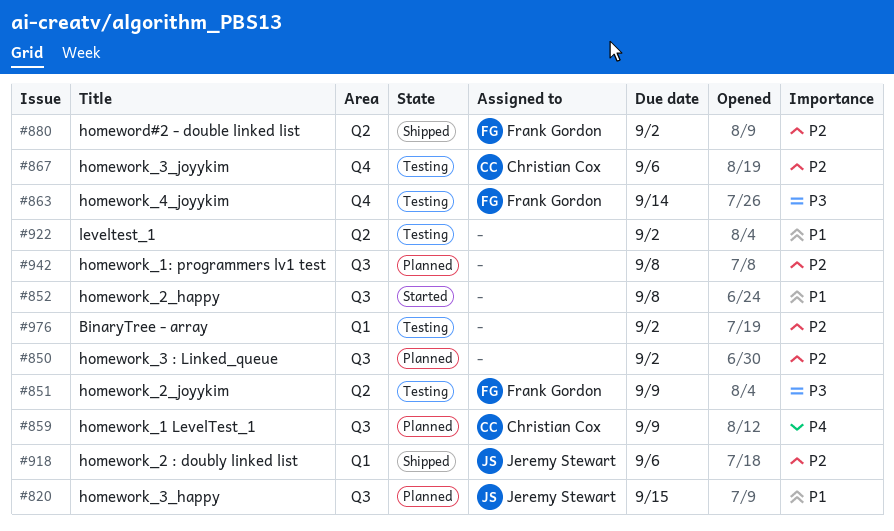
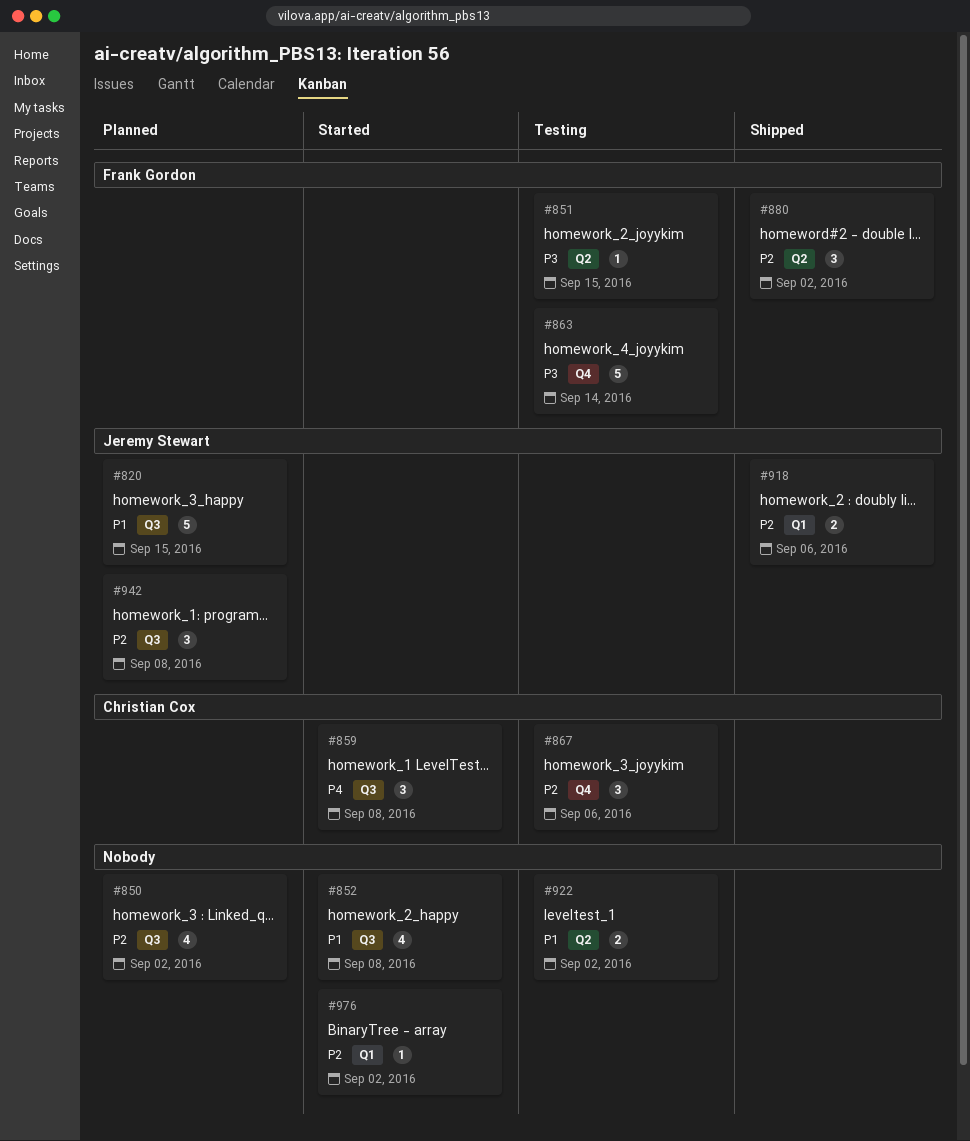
#851, due: Sep 9 -> Sep 15
#859, status: Planned -> Started
#859, due: Sep 9 -> Sep 8
#942, owner: none -> Jeremy Stewart
#976, status: Testing -> Started

